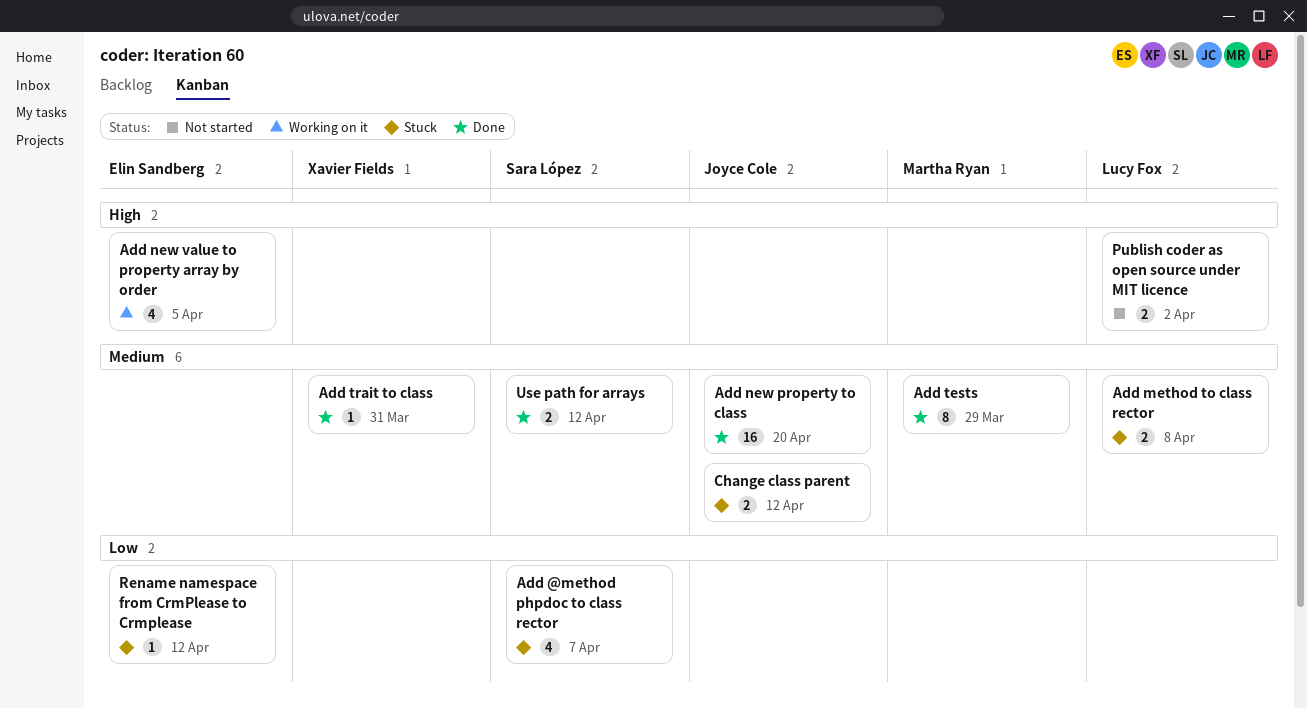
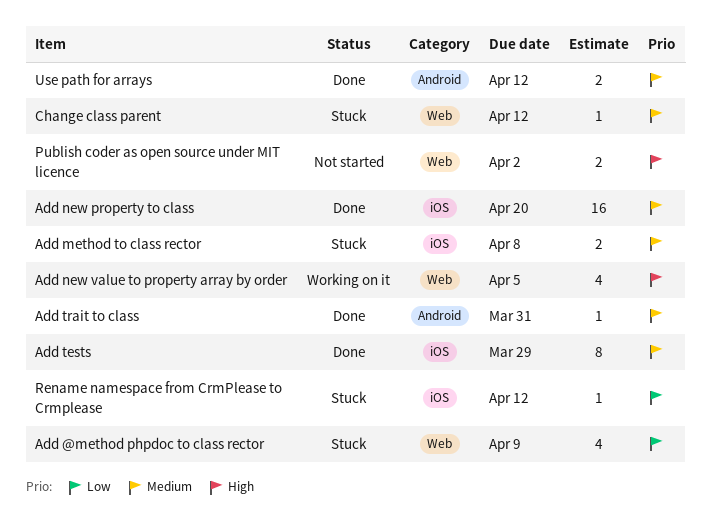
Add @method phpdoc to class rector, due: Apr 7 -> Apr 9
Change class parent, estimate: 2 -> 1

